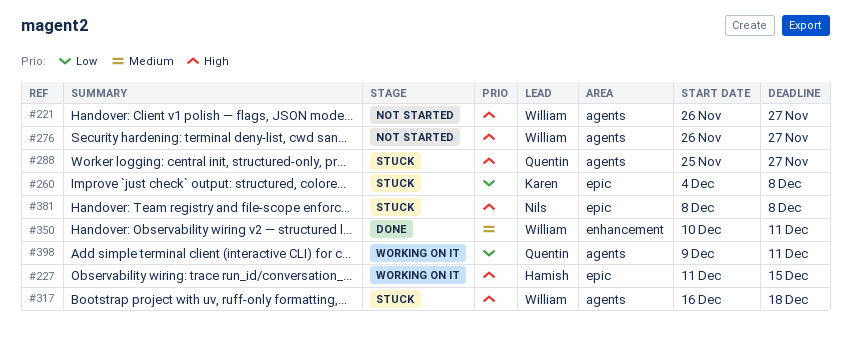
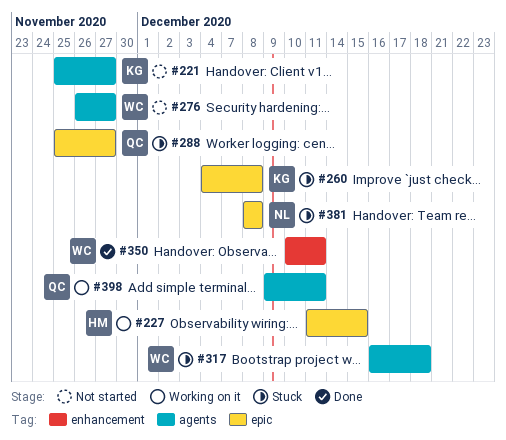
#221, owner: William -> Karen
#221, start: Nov 26 -> Nov 25
#288, label: agents -> epic

